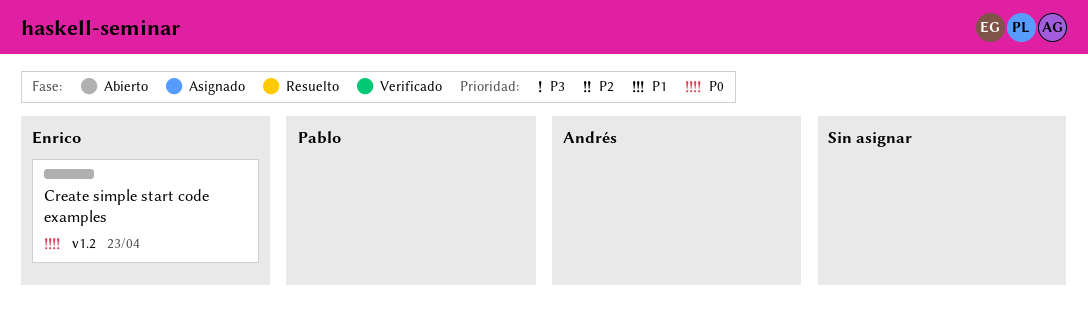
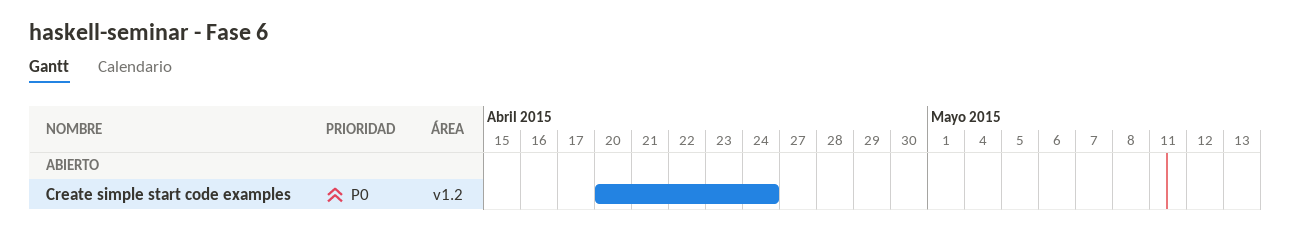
Create simple start code examples, due: Apr 23 -> Apr 24

